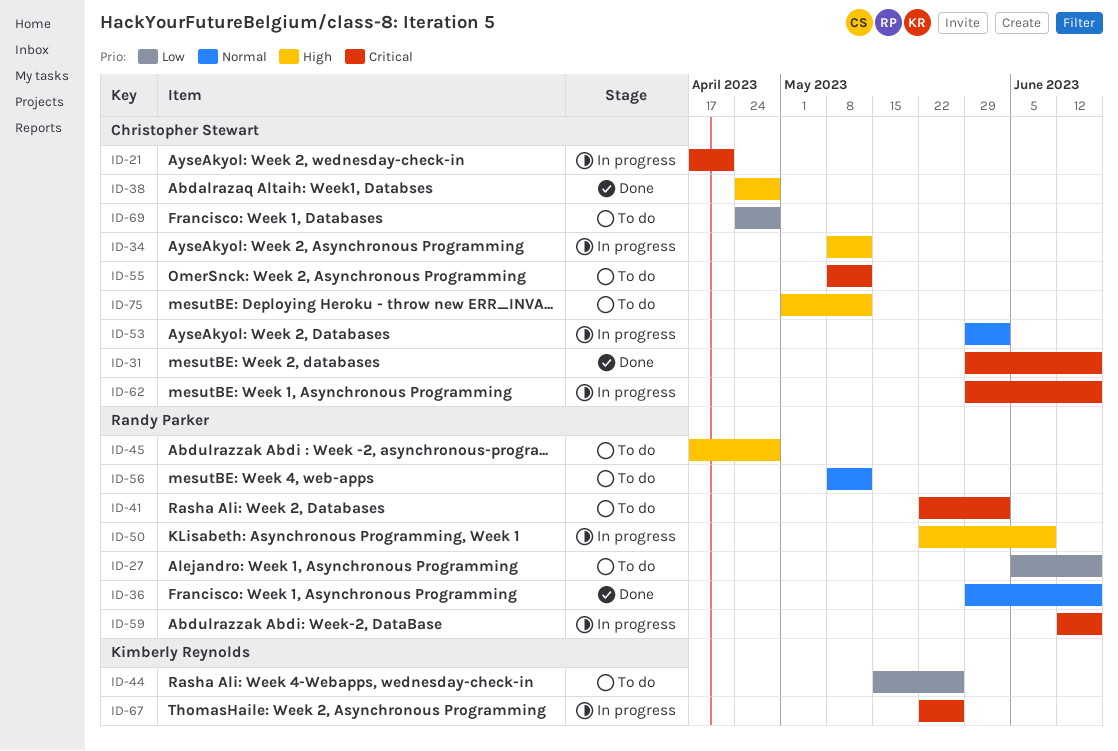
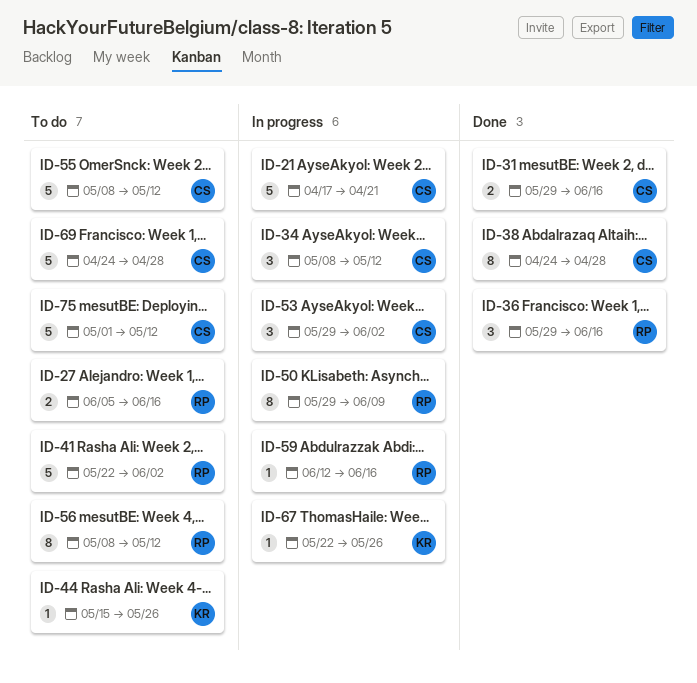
ID-45: present -> none
ID-50, start: May 22 -> May 29
ID-62: present -> none

